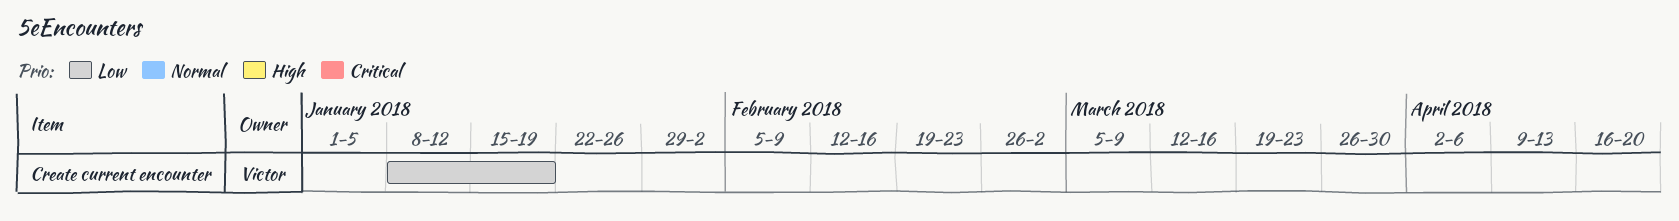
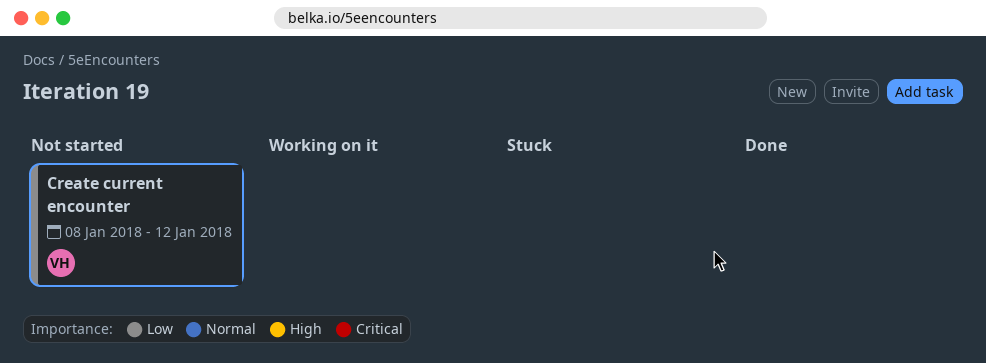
Create current encounter, due: Jan 19 -> Jan 12

